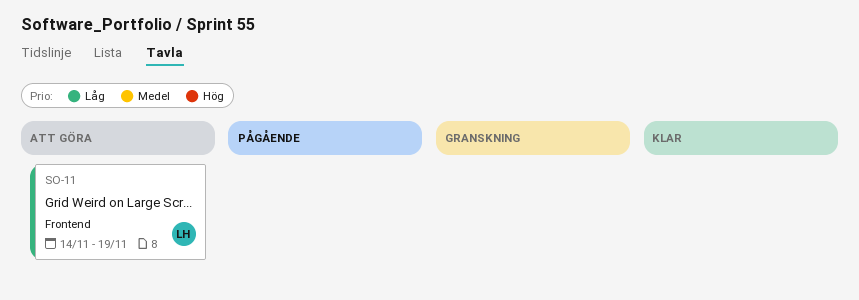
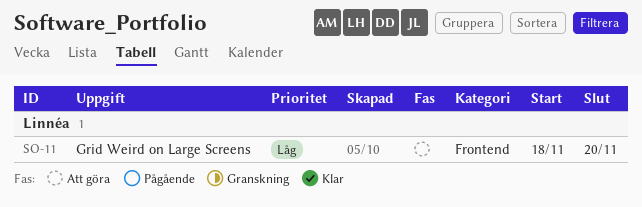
SO-11, start: Nov 14 -> Nov 18
SO-11, due: Nov 19 -> Nov 20

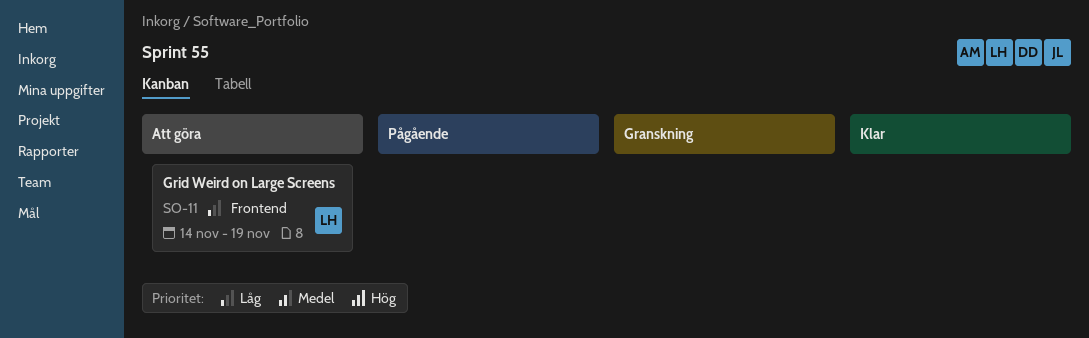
SO-11, start: Nov 18 -> Nov 14
SO-11, due: Nov 20 -> Nov 19

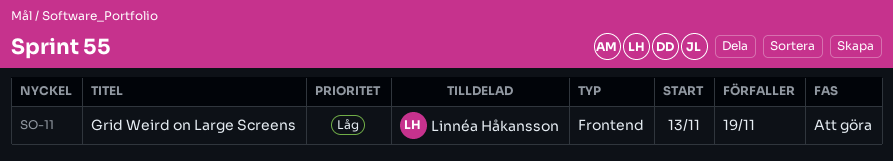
SO-11, start: Nov 14 -> Nov 13

